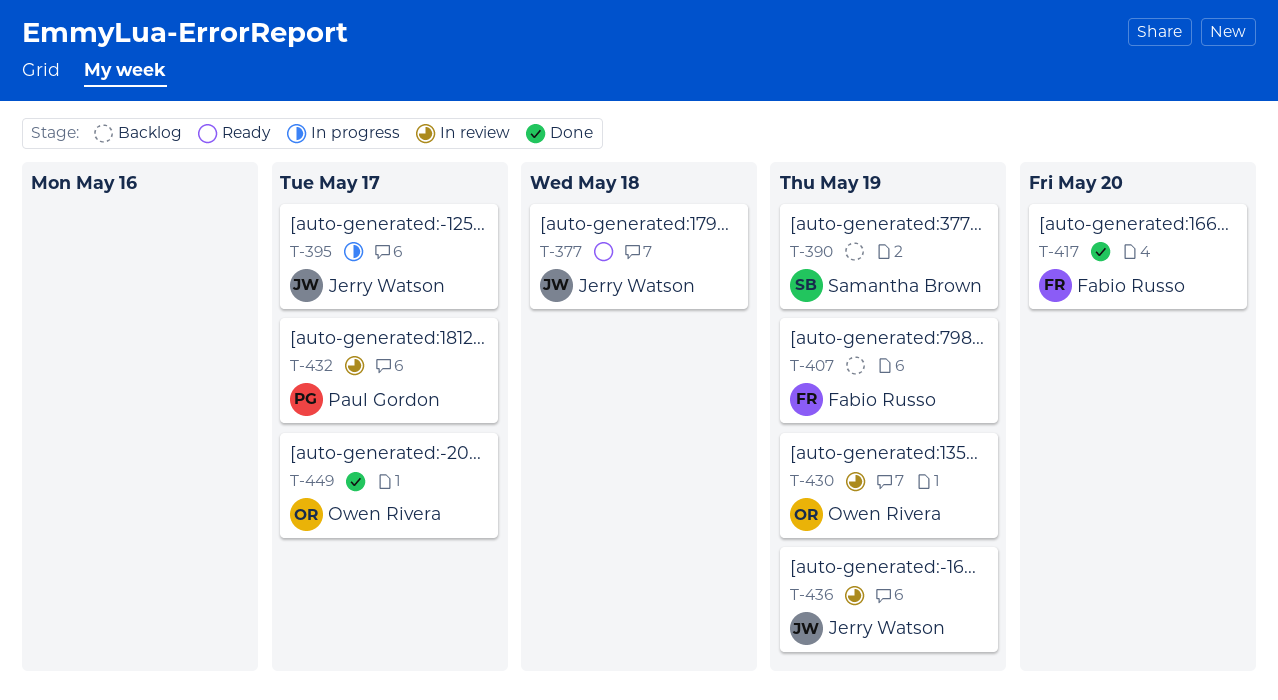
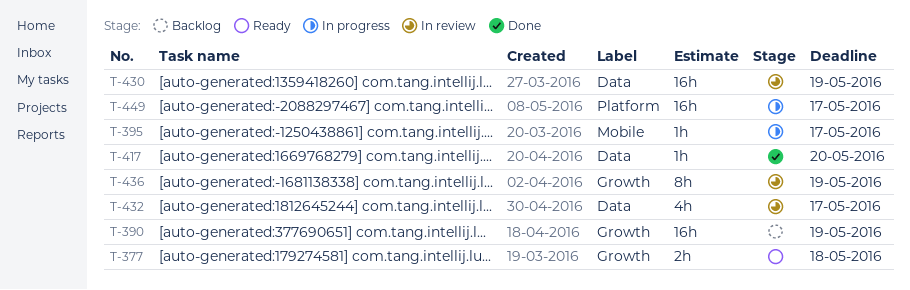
T-407: present -> none
T-449, status: Done -> In progress

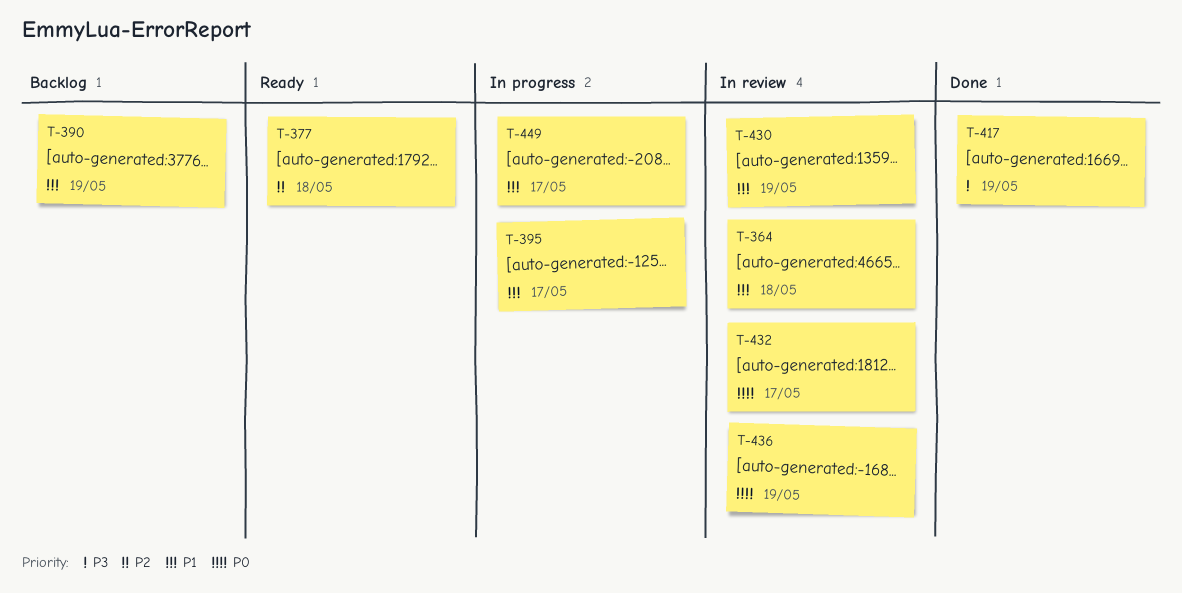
T-364: none -> present
T-417, due: May 20 -> May 19

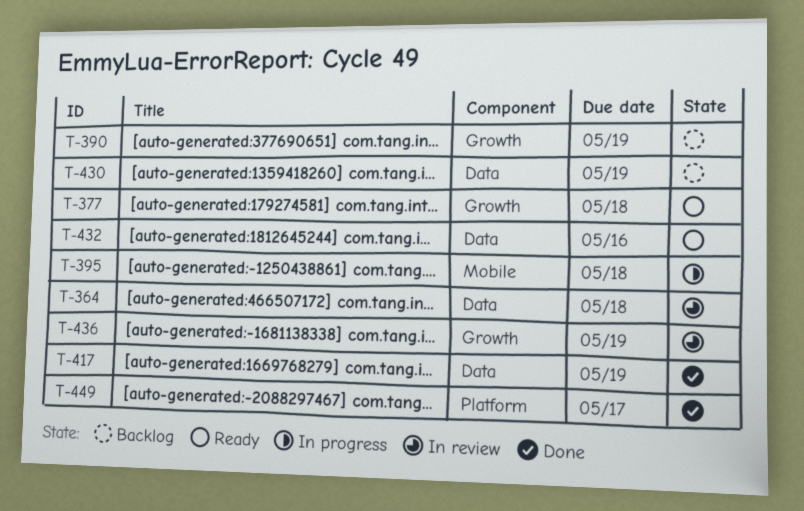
T-395, due: May 17 -> May 18
T-430, status: In review -> Backlog
T-432, status: In review -> Ready
T-432, due: May 17 -> May 16
T-449, status: In progress -> Done

